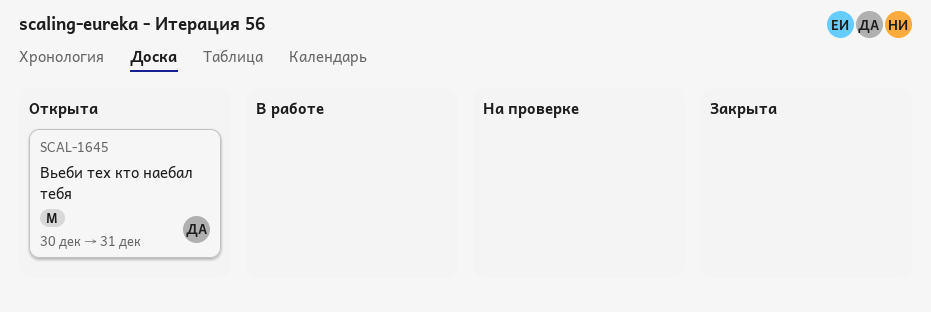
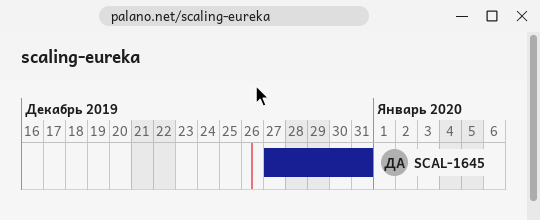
SCAL-1645, start: Dec 30 -> Dec 27

